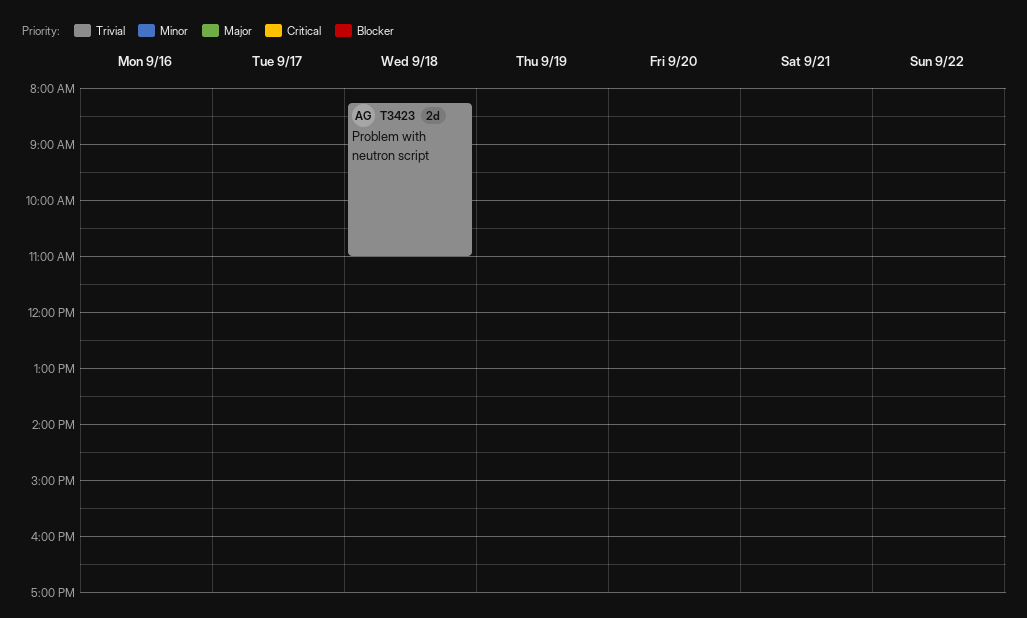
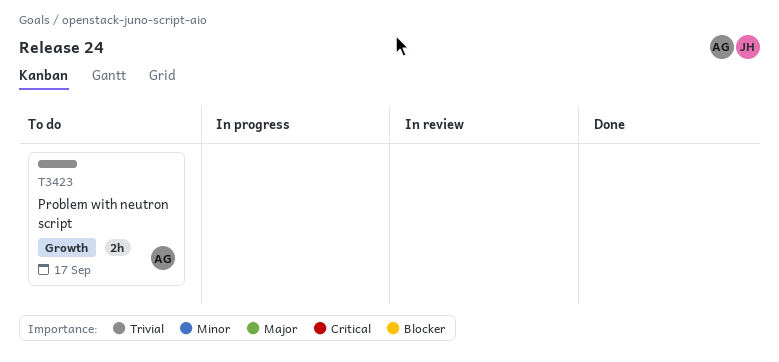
T3423, estimate: 2d -> 2h
T3423, day: Sep 18 -> Sep 17

